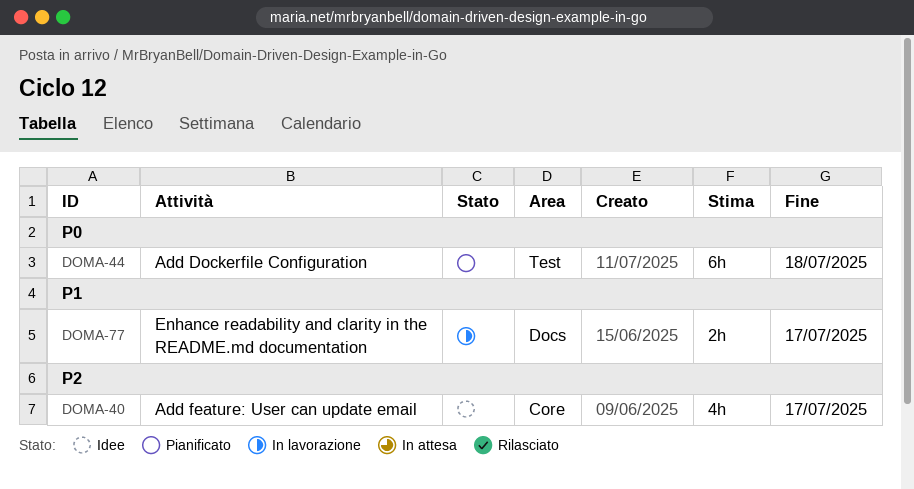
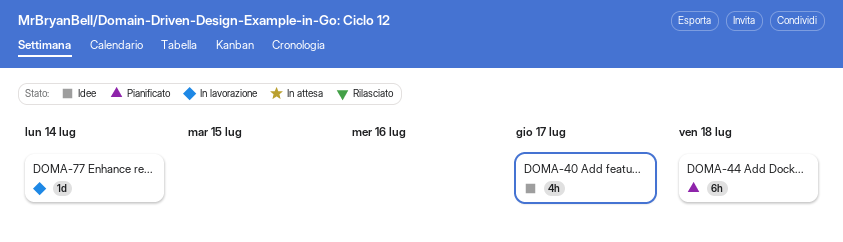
DOMA-77, estimate: 2h -> 1d
DOMA-77, due: Jul 17 -> Jul 14

